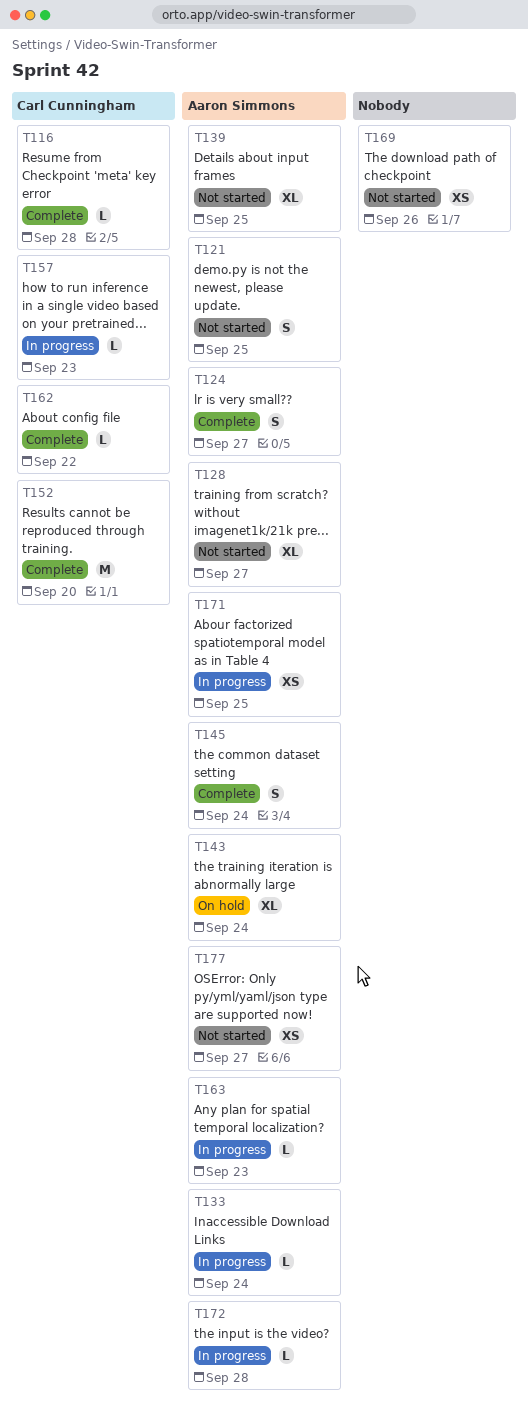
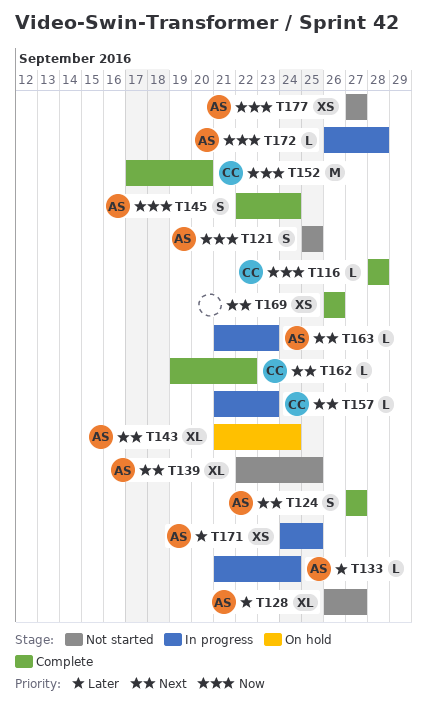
T169, status: Not started -> Complete

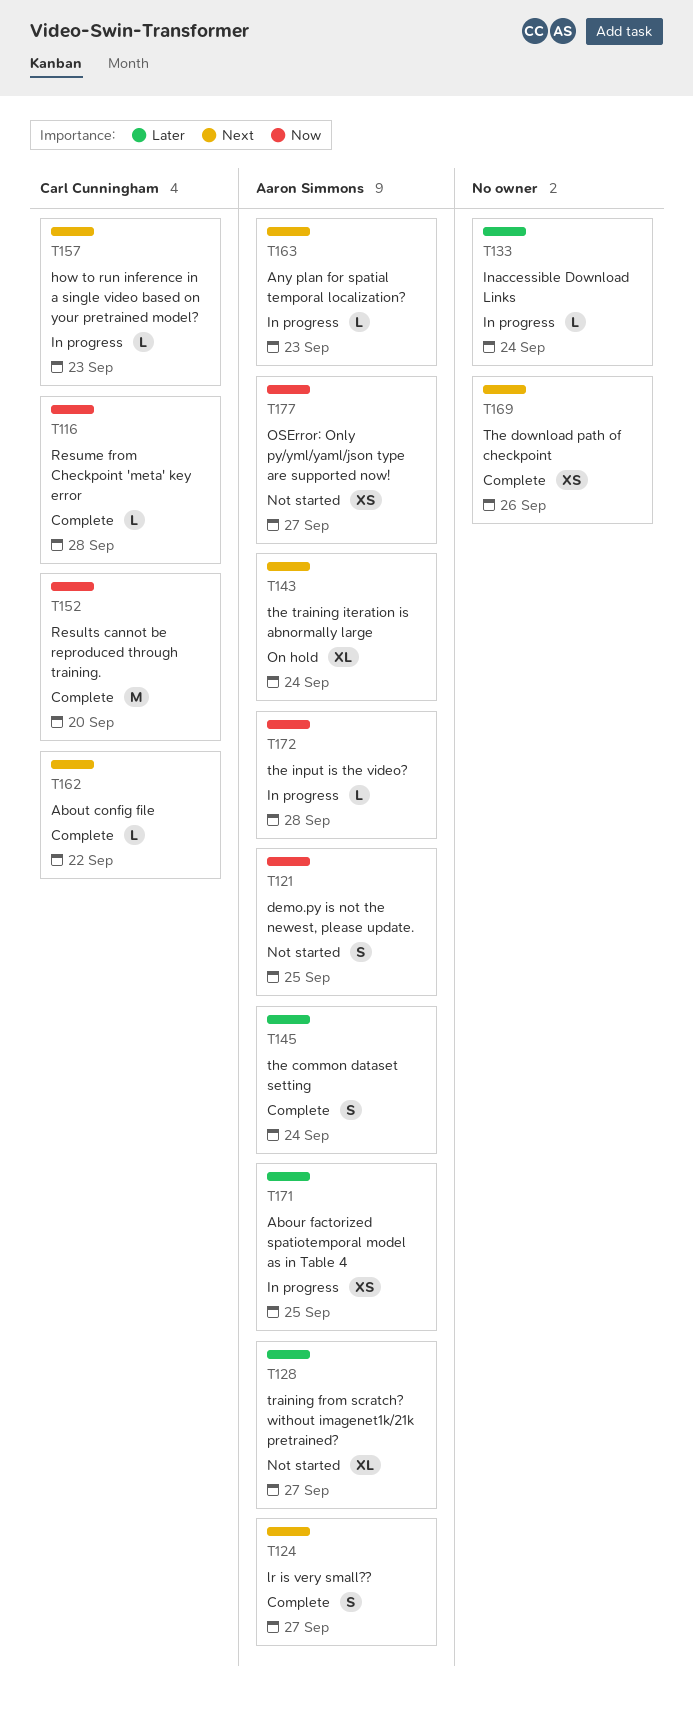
T133, owner: Aaron Simmons -> none
T139: present -> none
T145, priority: Now -> Later

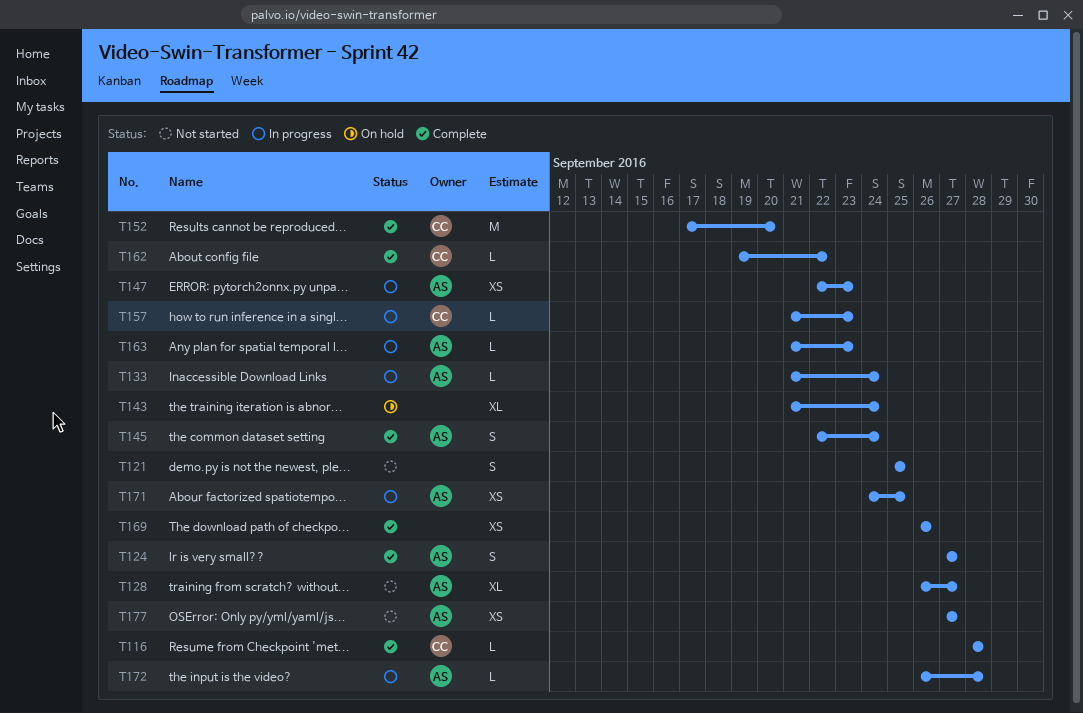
T121, owner: Aaron Simmons -> none
T133, owner: none -> Aaron Simmons
T143, owner: Aaron Simmons -> none
T147: none -> present

